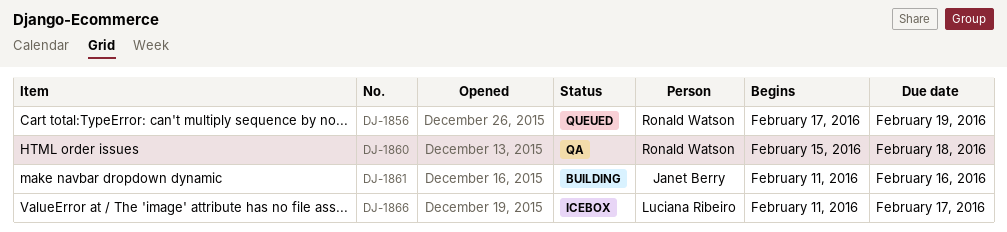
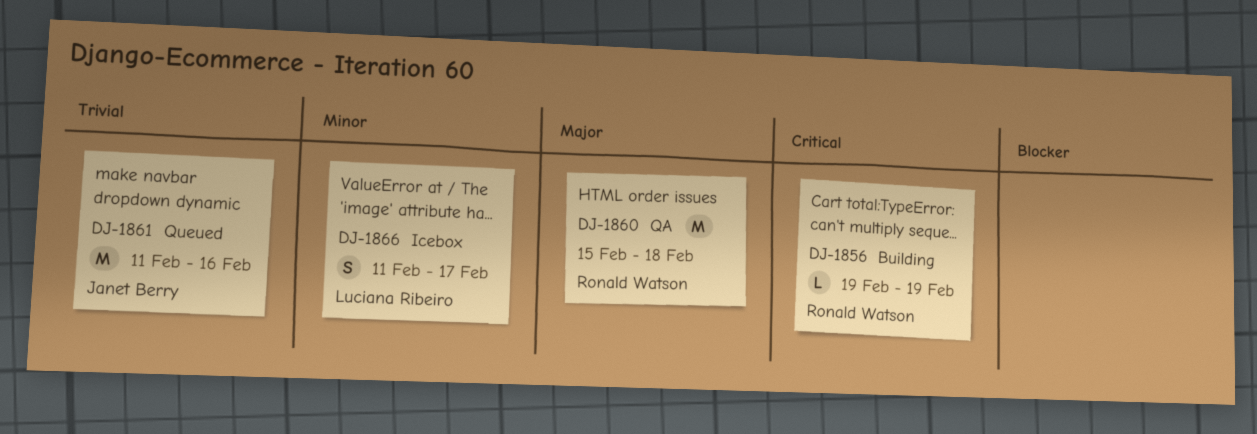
DJ-1856, status: Queued -> Building
DJ-1856, start: Feb 17 -> Feb 19
DJ-1861, status: Building -> Queued

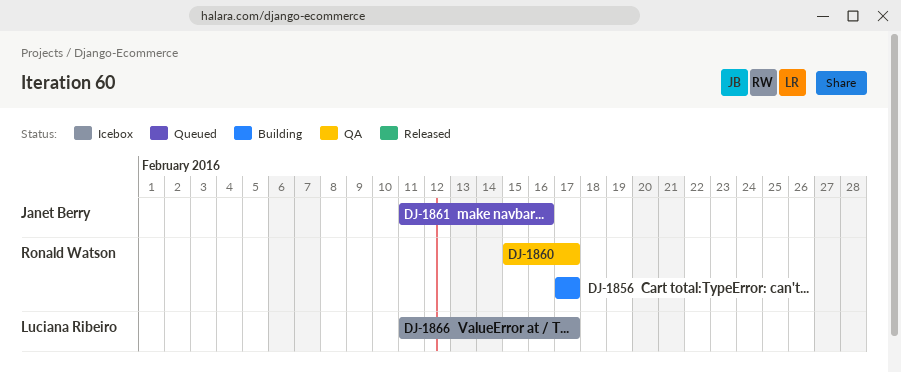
DJ-1856, start: Feb 19 -> Feb 17
DJ-1856, due: Feb 19 -> Feb 17
DJ-1860, due: Feb 18 -> Feb 17

